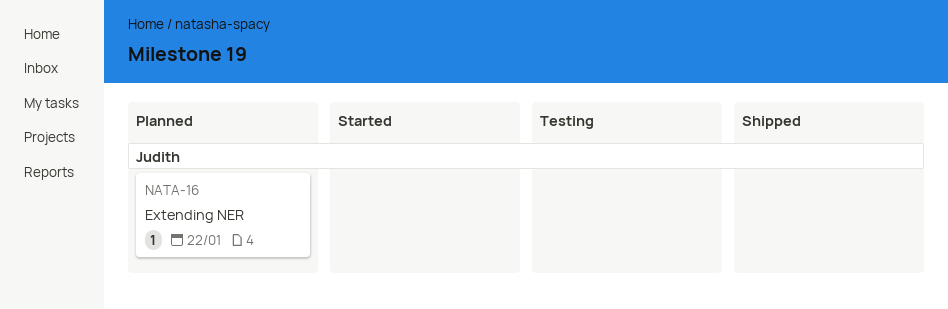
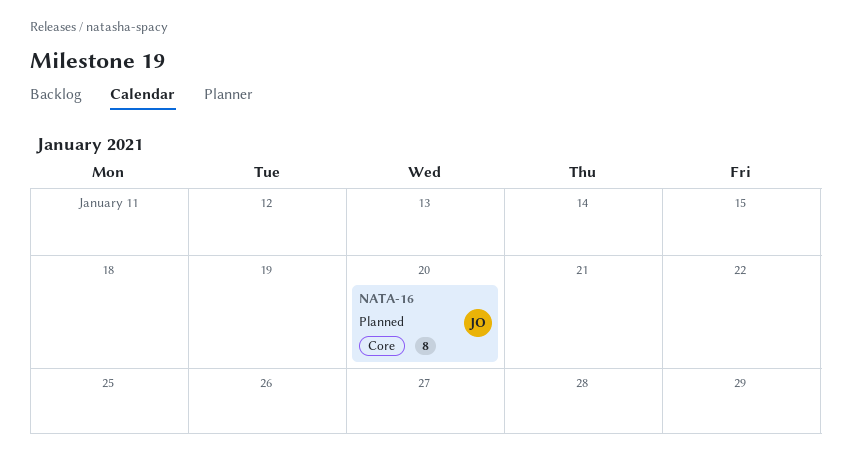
NATA-16, estimate: 1 -> 8
NATA-16, due: Jan 22 -> Jan 20

